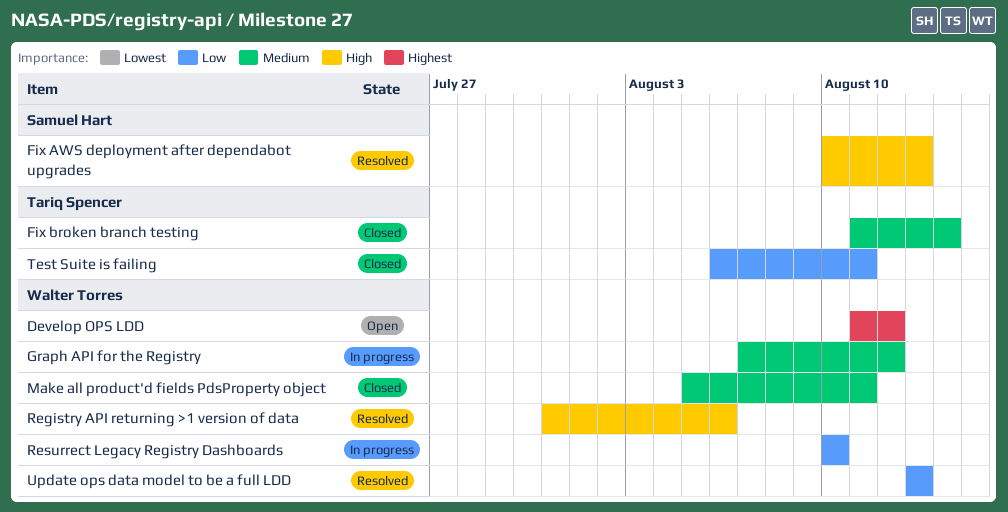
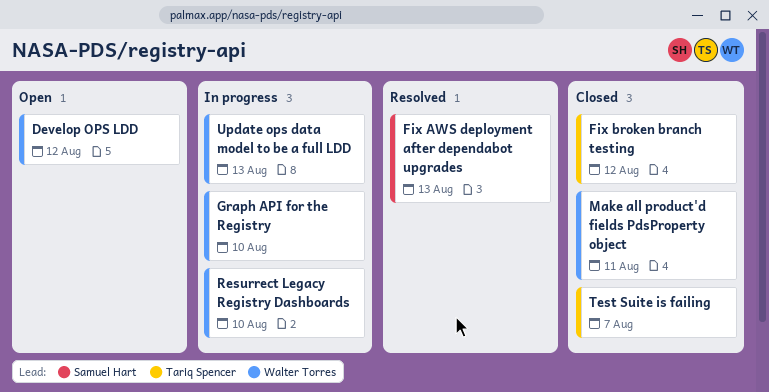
Fix broken branch testing, due: Aug 14 -> Aug 12
Graph API for the Registry, due: Aug 12 -> Aug 10
Registry API returning >1 version of data: present -> none
Test Suite is failing, due: Aug 11 -> Aug 7
Update ops data model to be a full LDD, status: Resolved -> In progress

